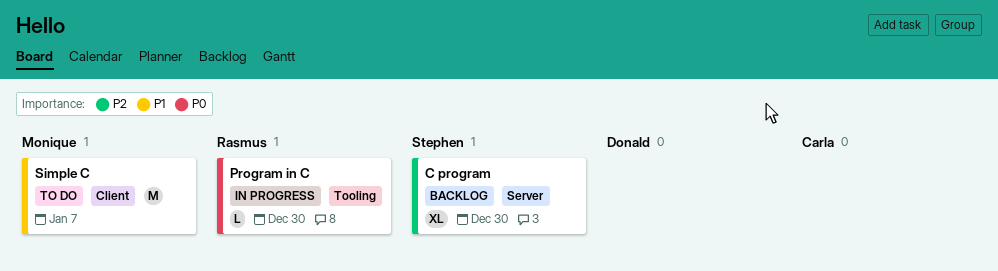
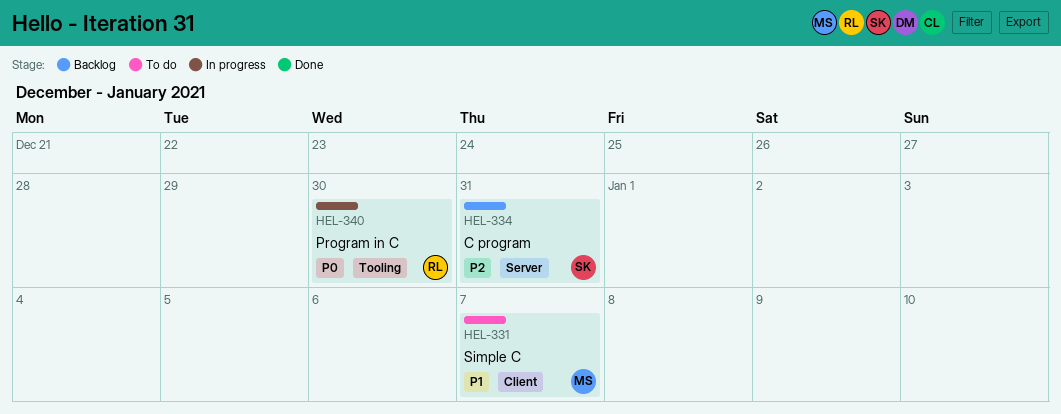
C program, due: Dec 30 -> Dec 31

